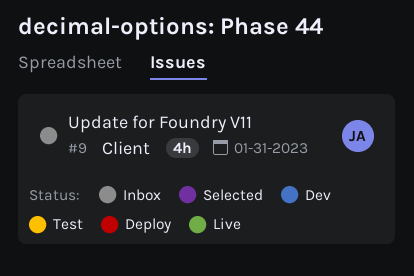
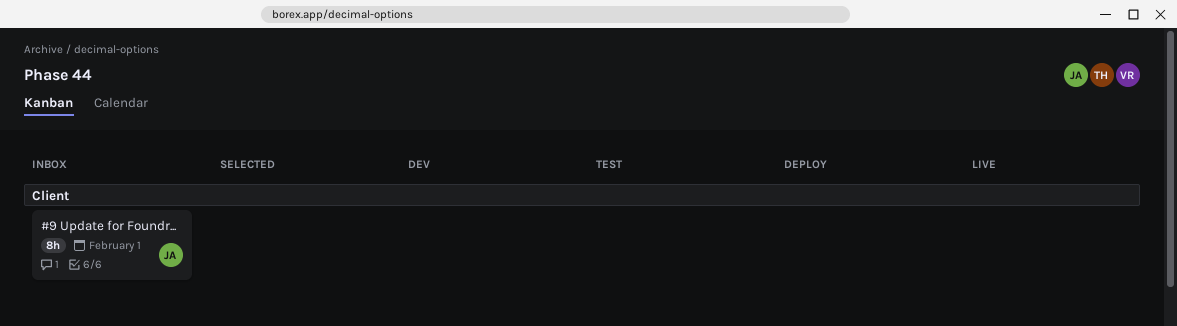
#9, estimate: 4h -> 8h
#9, due: Jan 31 -> Feb 1

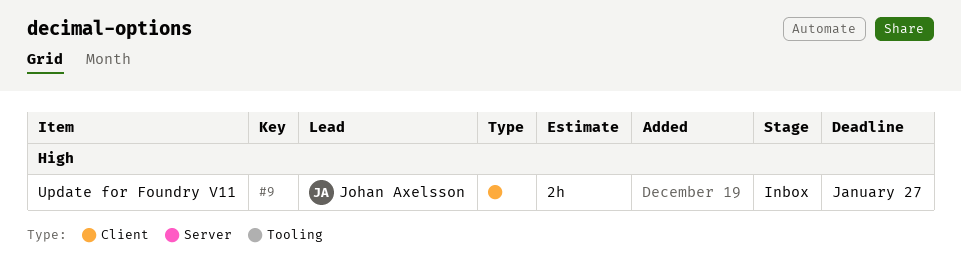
#9, estimate: 8h -> 2h
#9, due: Feb 1 -> Jan 27

